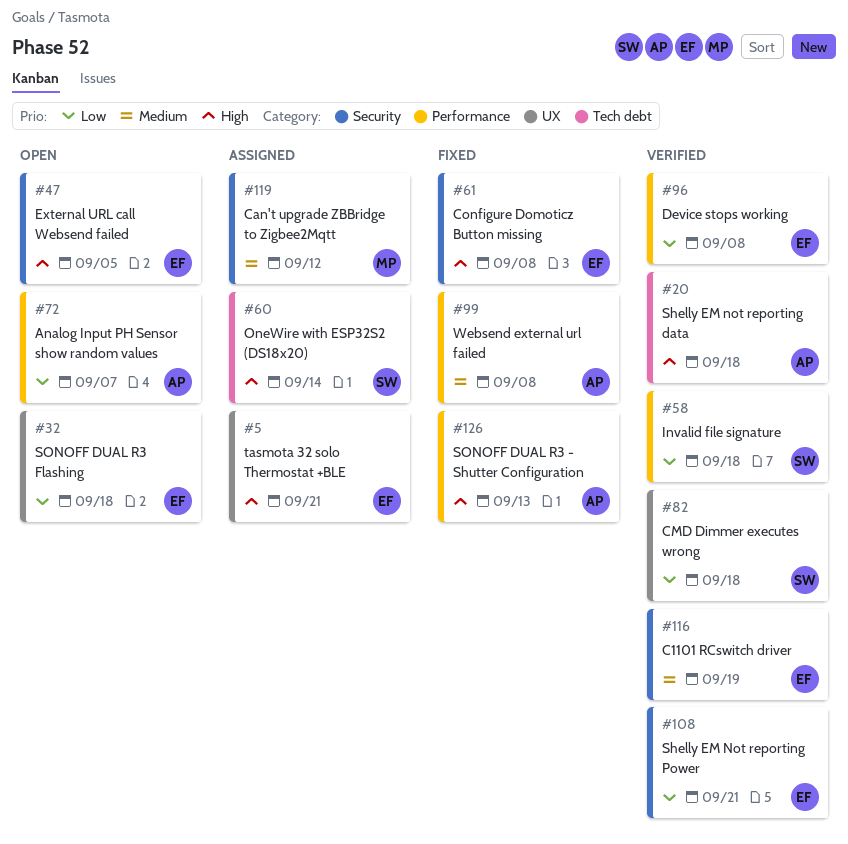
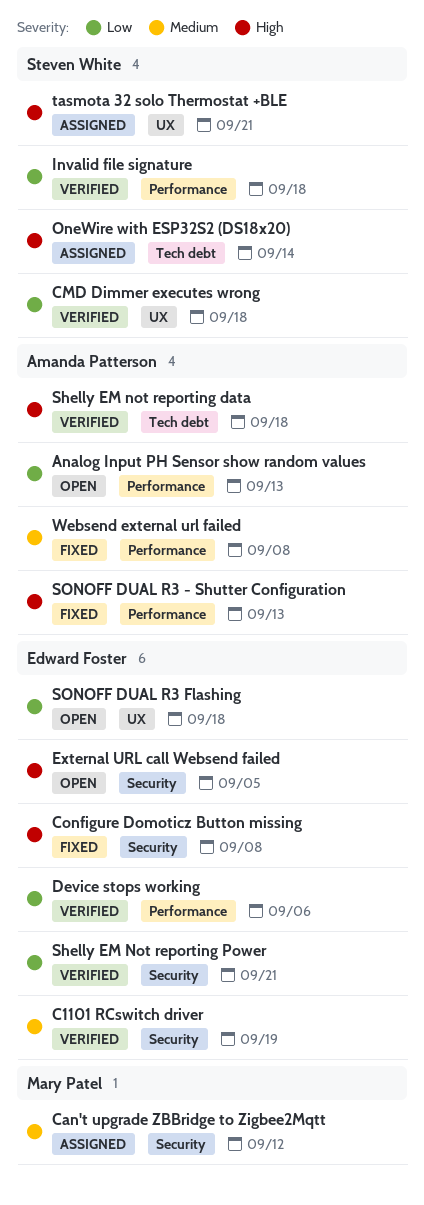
Analog Input PH Sensor show random values, due: Sep 7 -> Sep 13
Device stops working, due: Sep 8 -> Sep 6
tasmota 32 solo Thermostat +BLE, owner: Edward Foster -> Steven White

